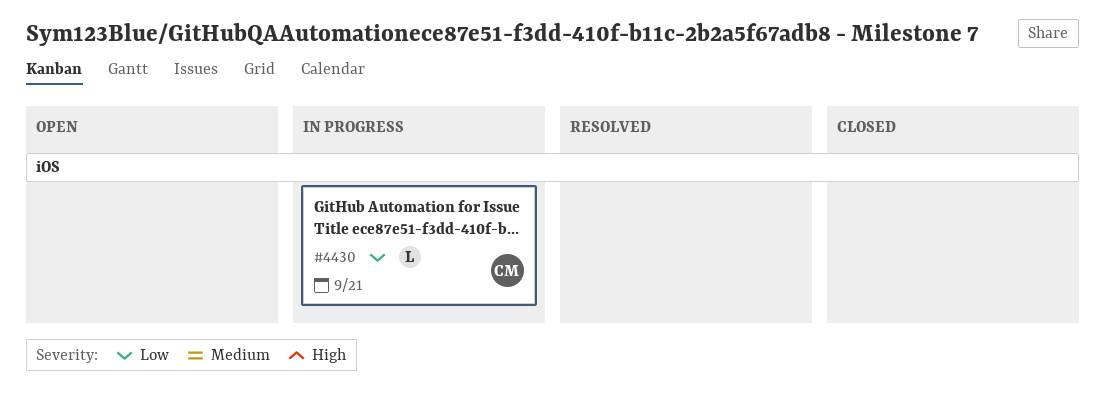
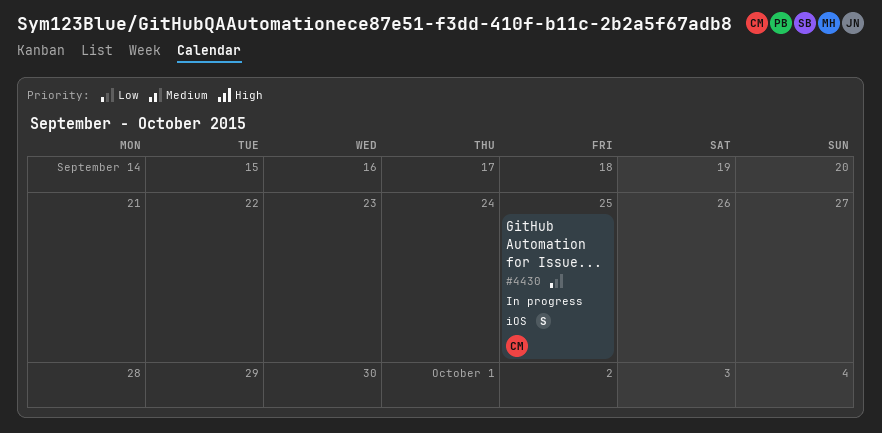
#4430, estimate: L -> S
#4430, due: Sep 21 -> Sep 25

